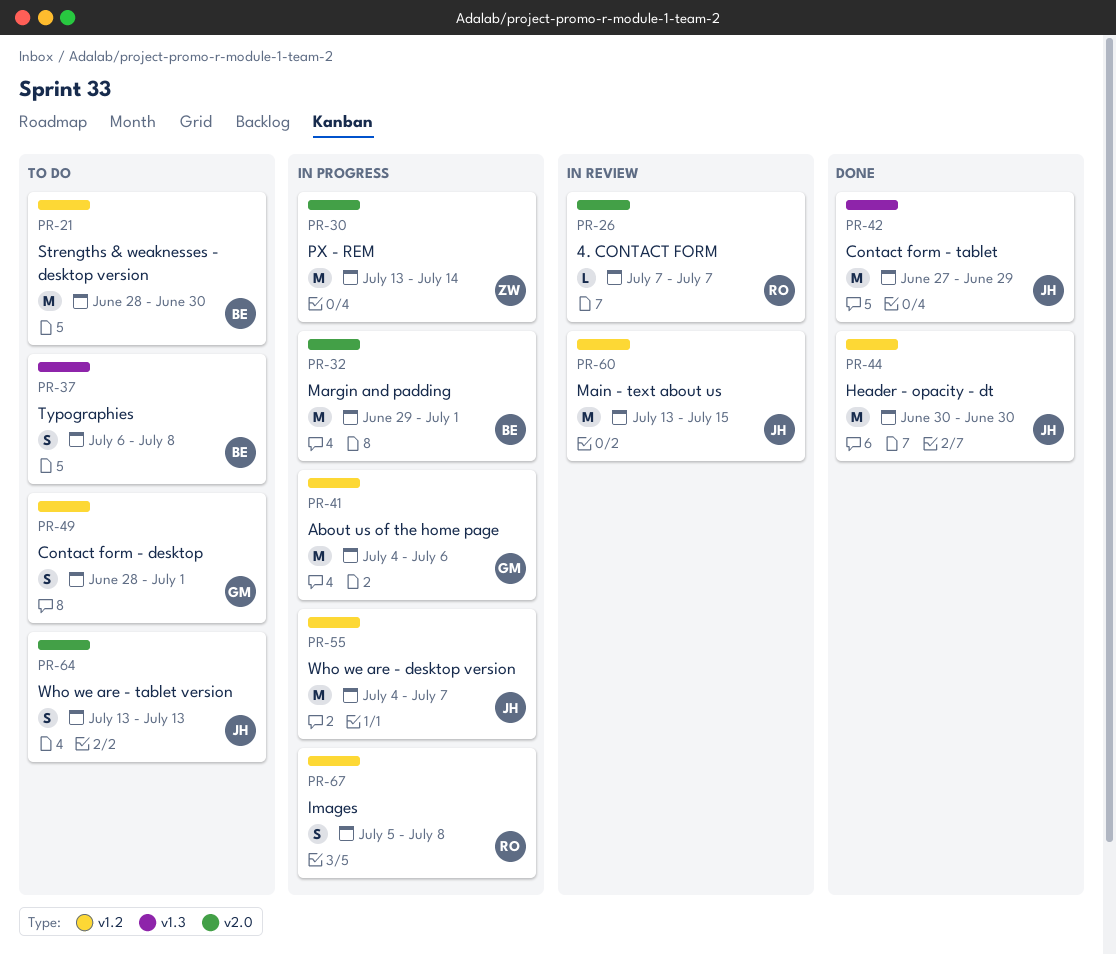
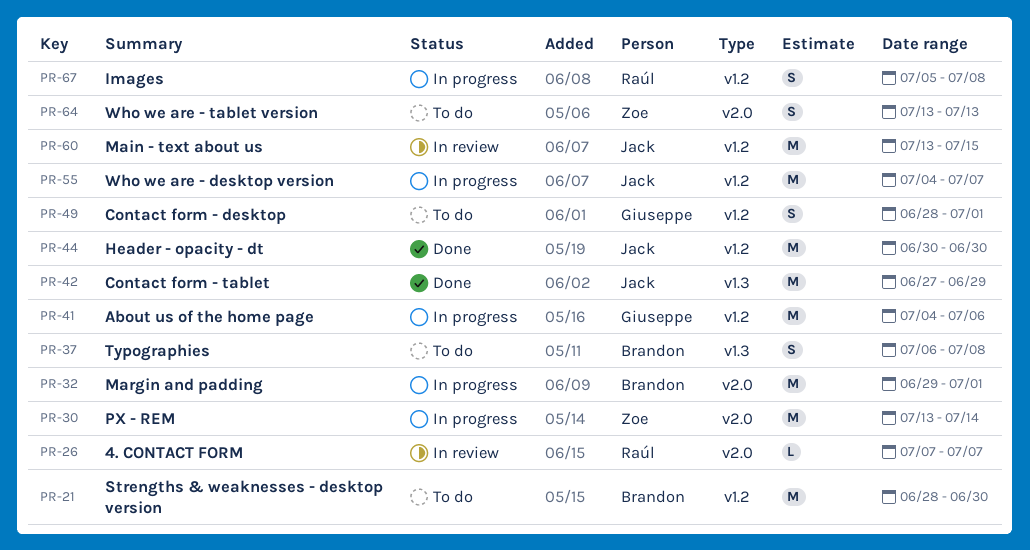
PR-64, owner: Jack -> Zoe

